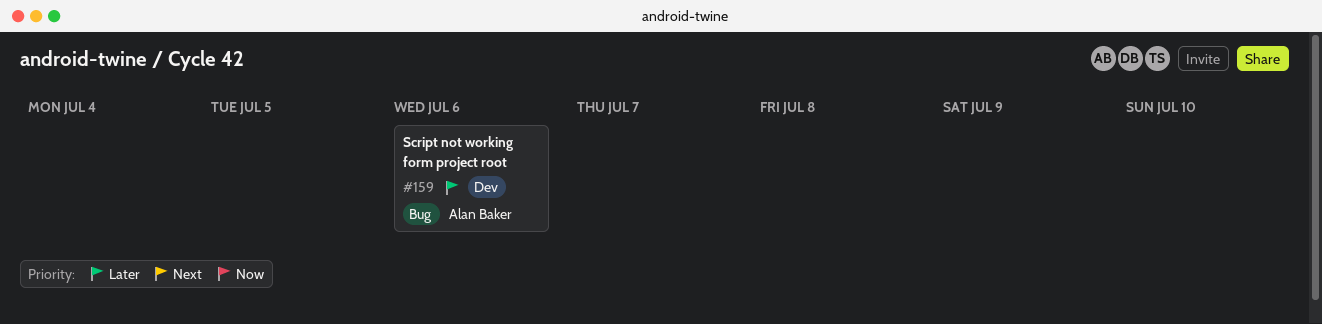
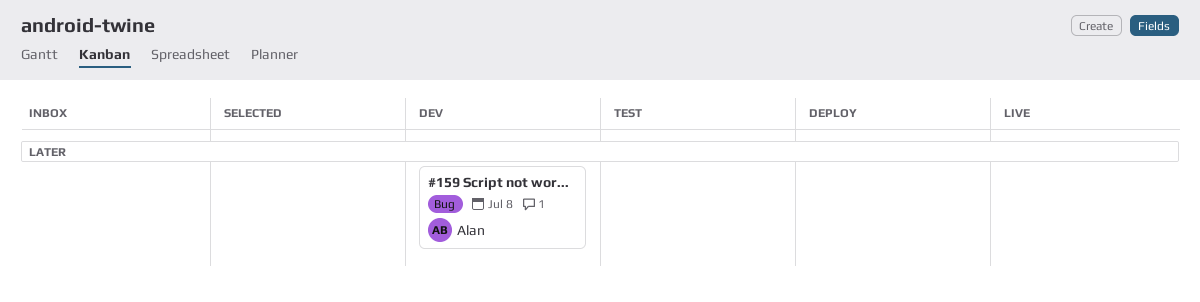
#159, due: Jul 6 -> Jul 8

